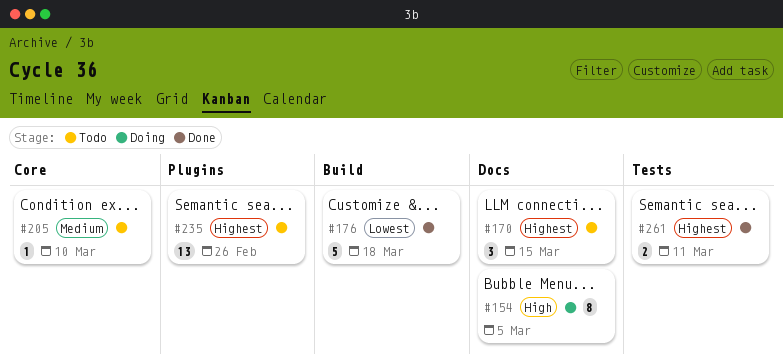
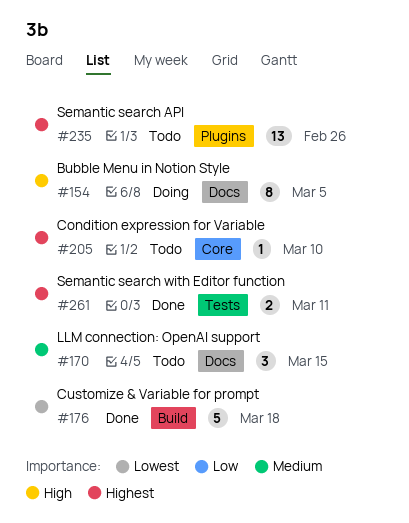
#170, priority: Highest -> Medium
#205, priority: Medium -> Highest

